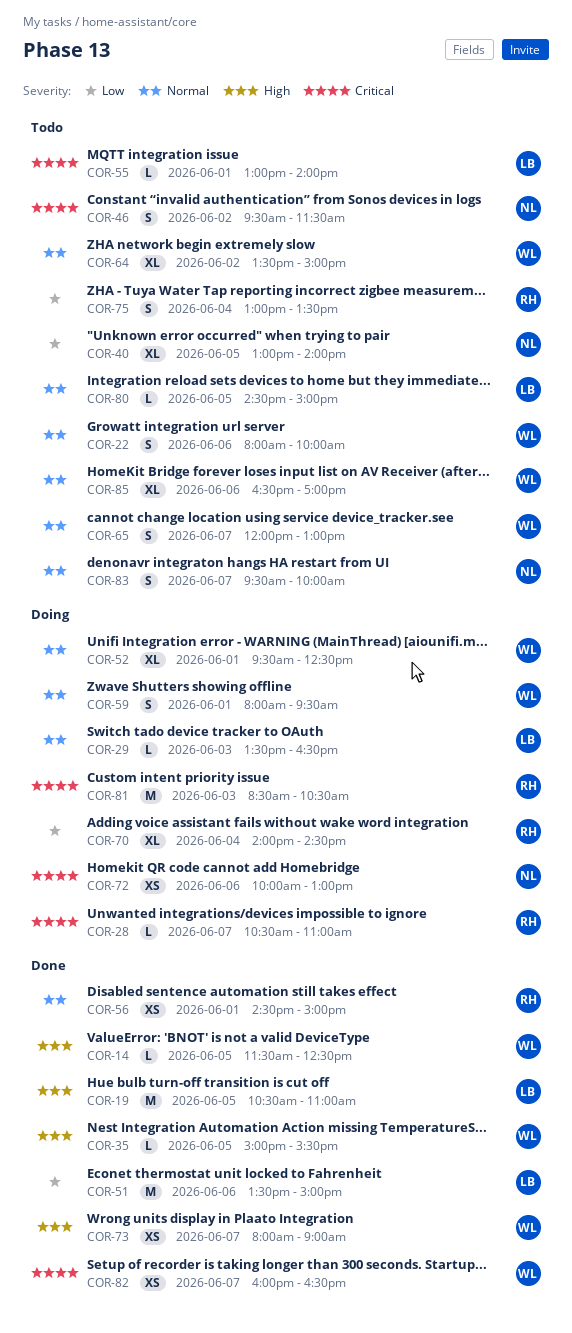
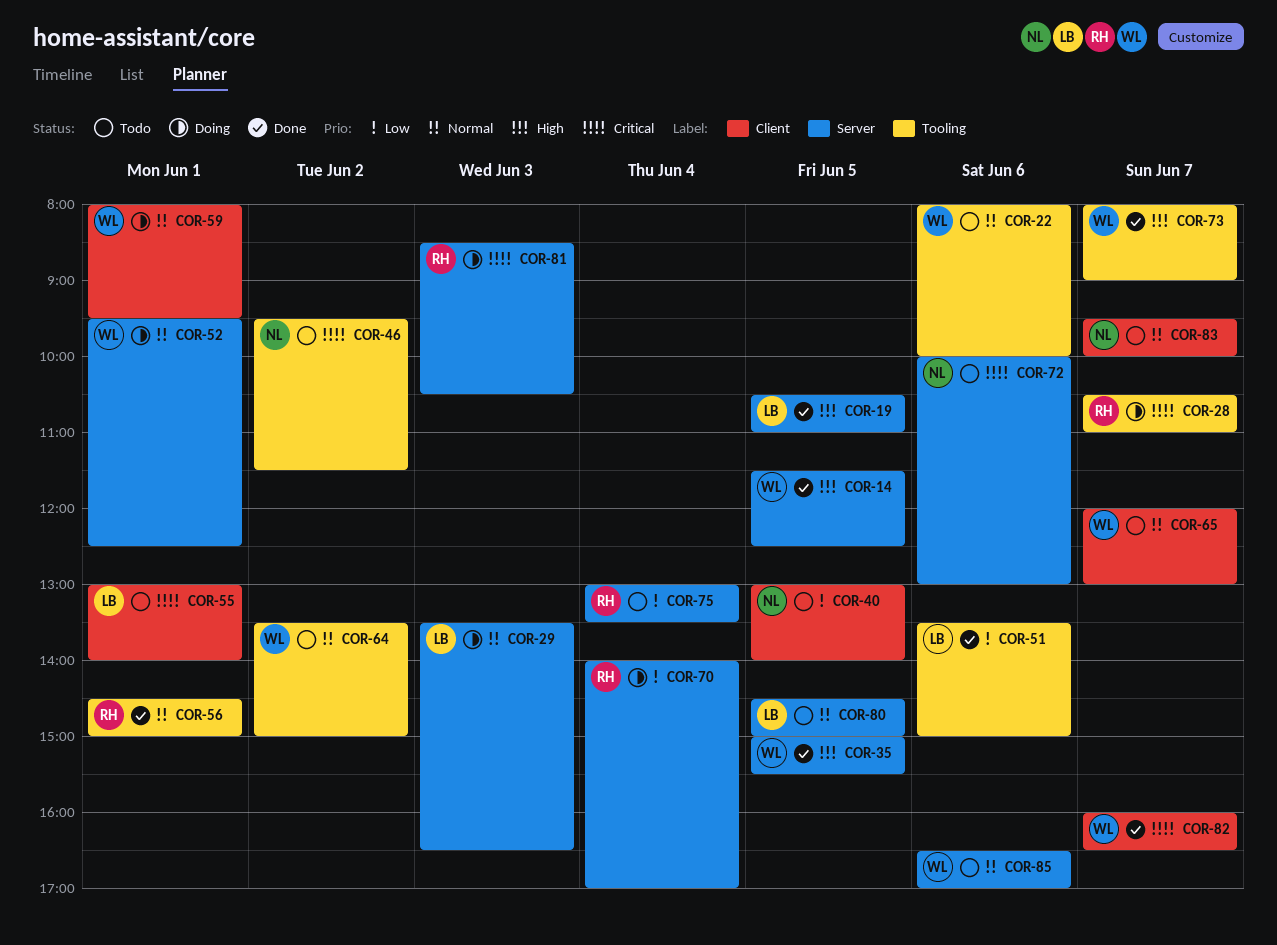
COR-70, ends: 14:30 -> 17:00
COR-72, status: Doing -> Todo

